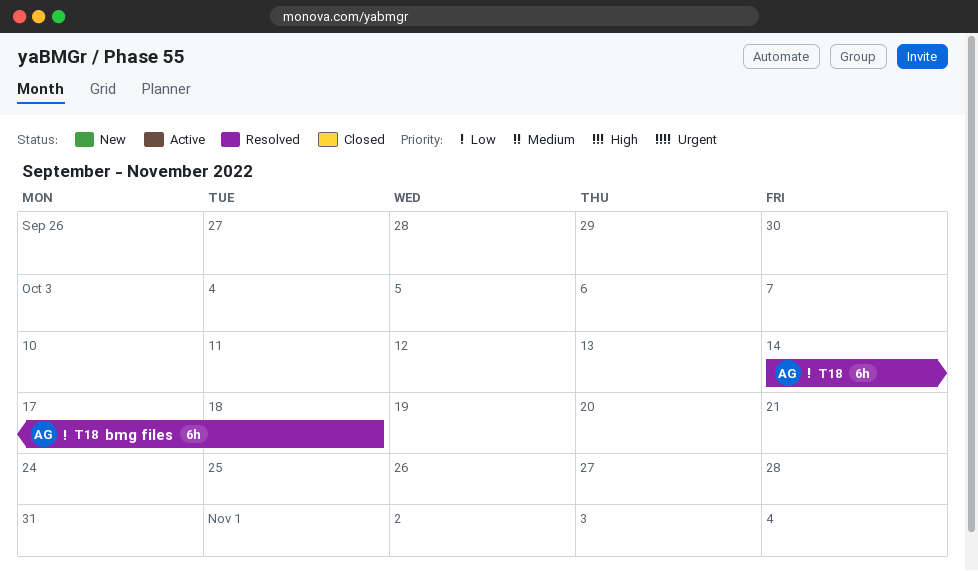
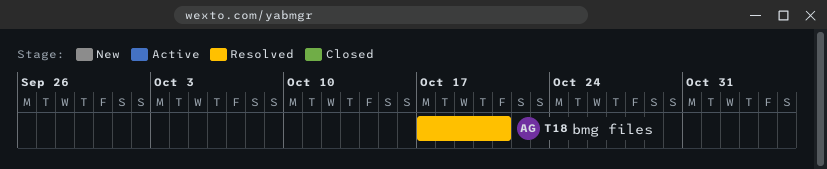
T18, start: Oct 14 -> Oct 17
T18, due: Oct 18 -> Oct 21

